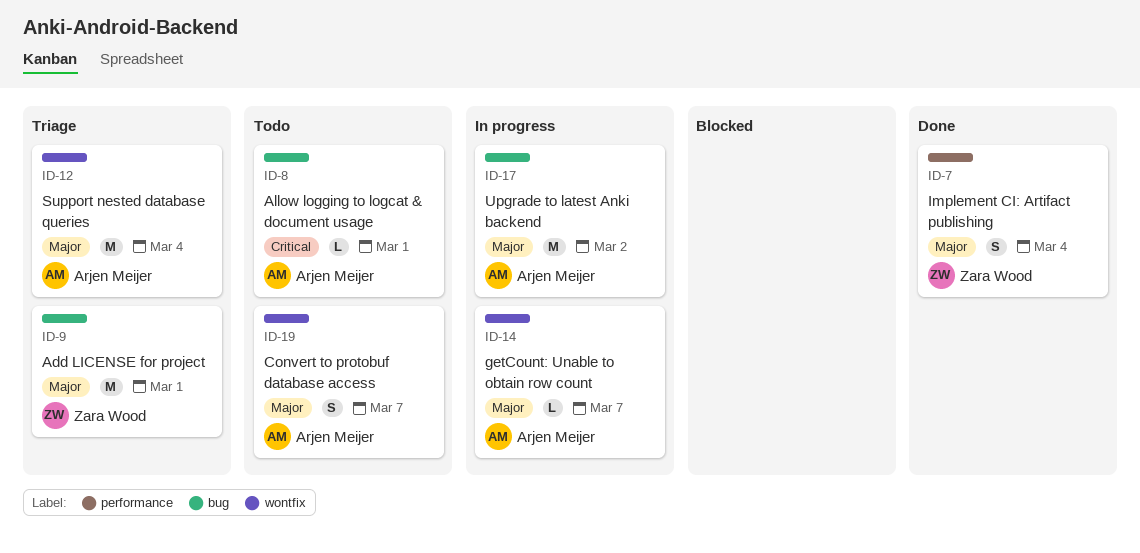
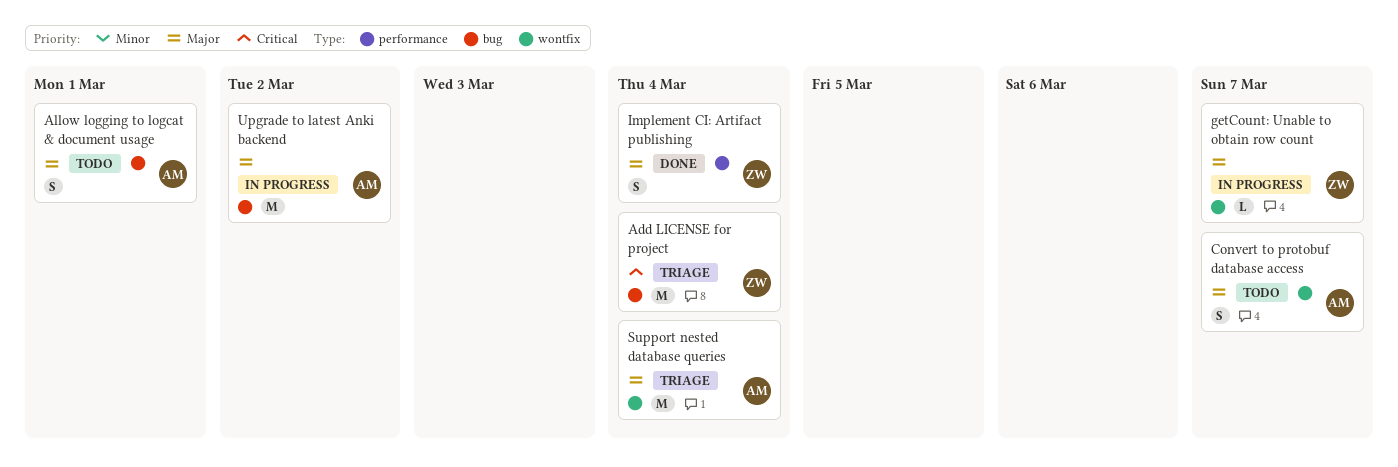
Add LICENSE for project, priority: Major -> Critical
Add LICENSE for project, due: Mar 1 -> Mar 4
Allow logging to logcat & document usage, priority: Critical -> Major
Allow logging to logcat & document usage, estimate: L -> S
getCount: Unable to obtain row count, owner: Arjen Meijer -> Zara Wood

